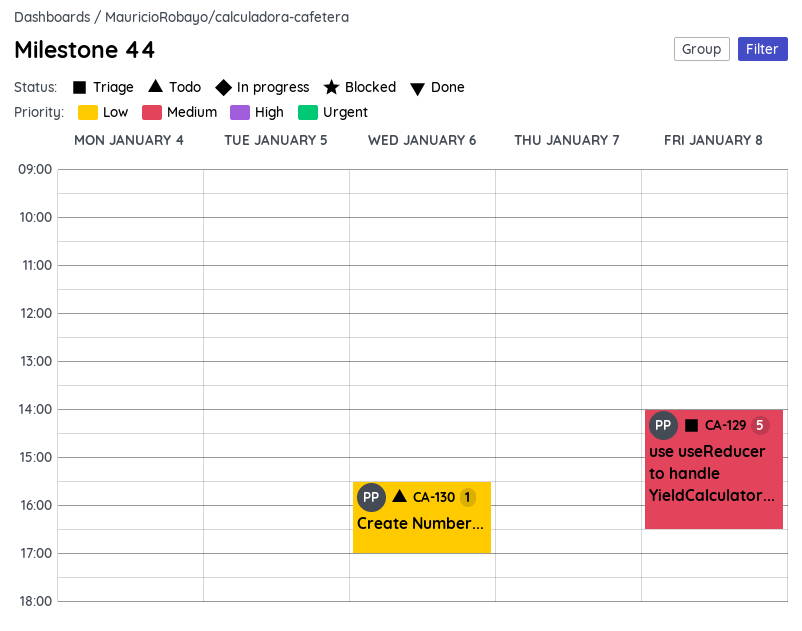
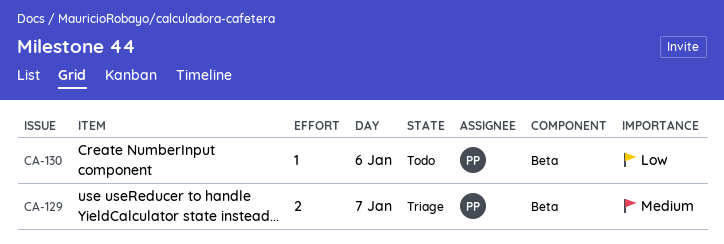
CA-129, estimate: 5 -> 2
CA-129, day: Jan 8 -> Jan 7

